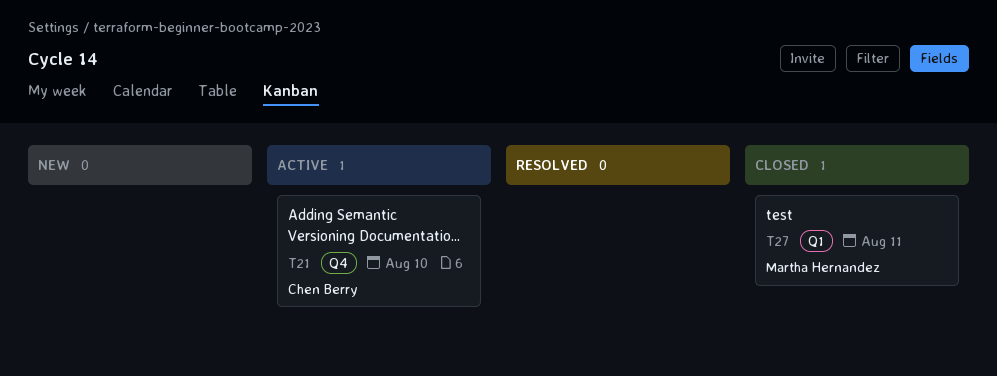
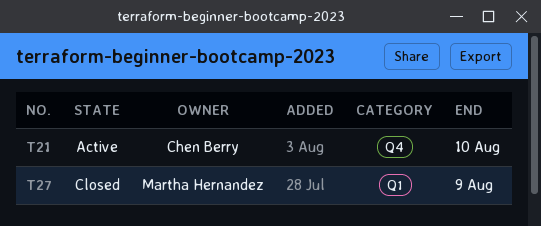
T27, due: Aug 11 -> Aug 9

